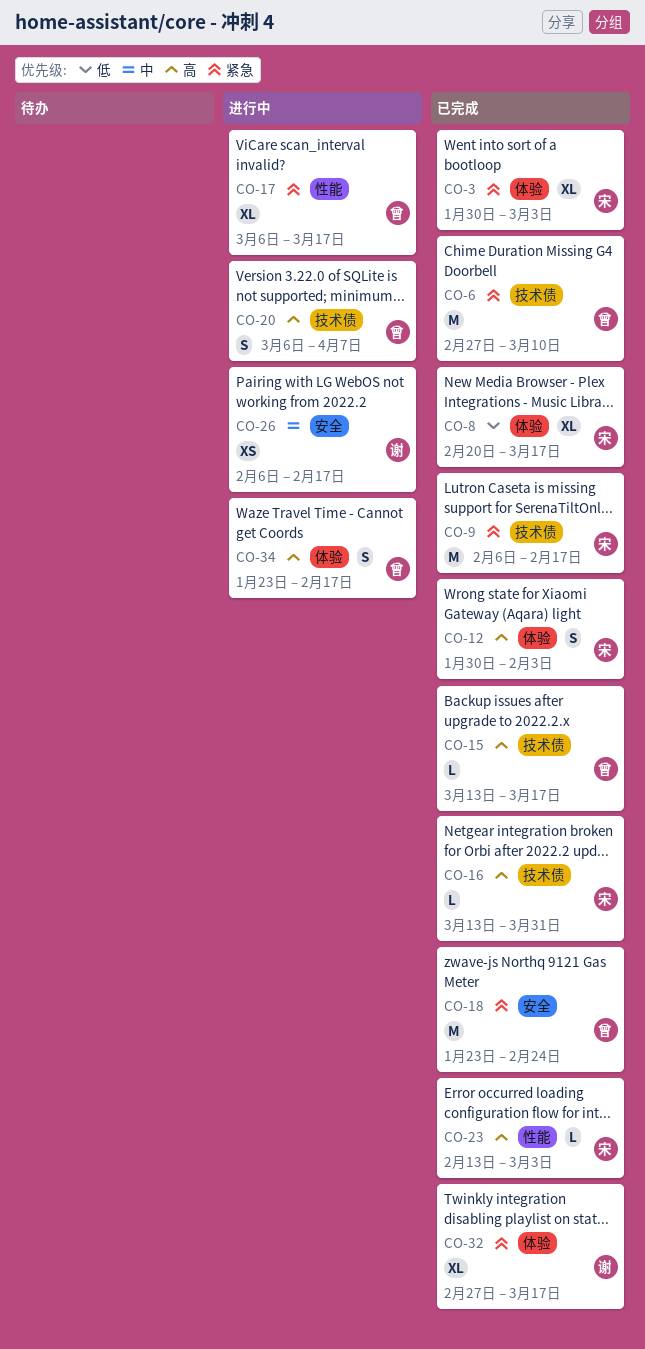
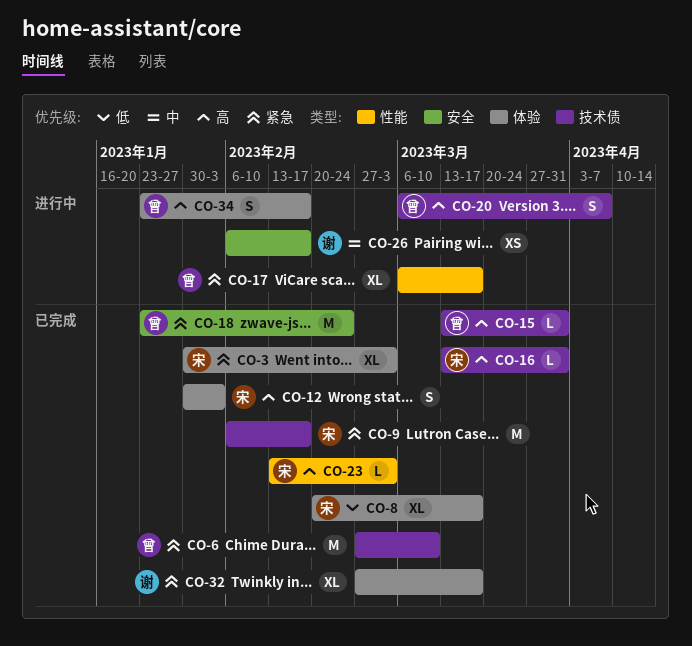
CO-15, due: Mar 17 -> Mar 31

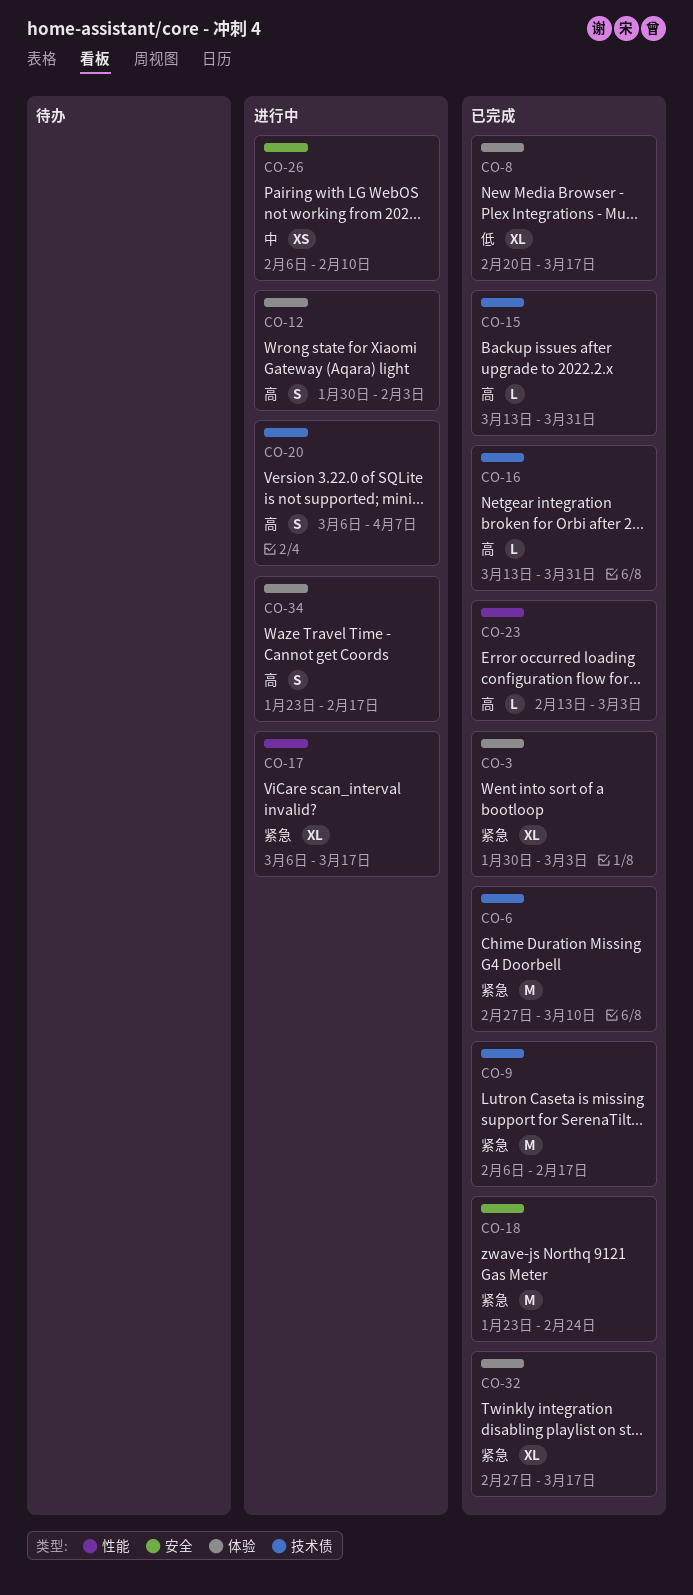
CO-12, status: 已完成 -> 进行中
CO-26, due: Feb 17 -> Feb 10

